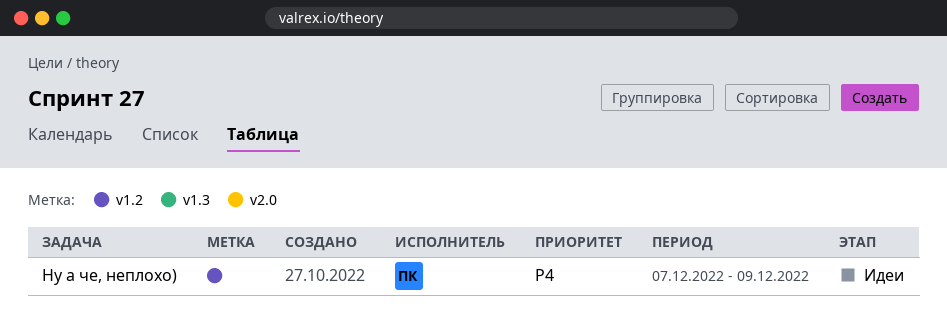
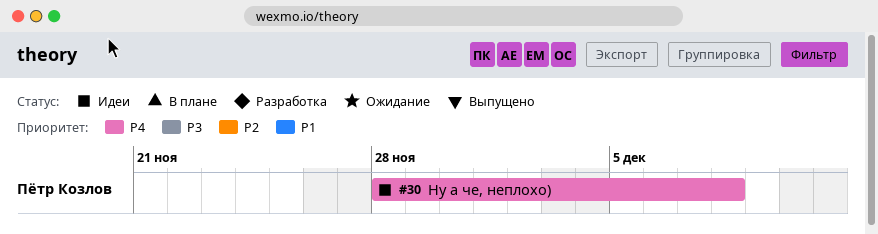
Ну а че, неплохо), start: Dec 7 -> Nov 28
Ну а че, неплохо), due: Dec 9 -> Dec 8

